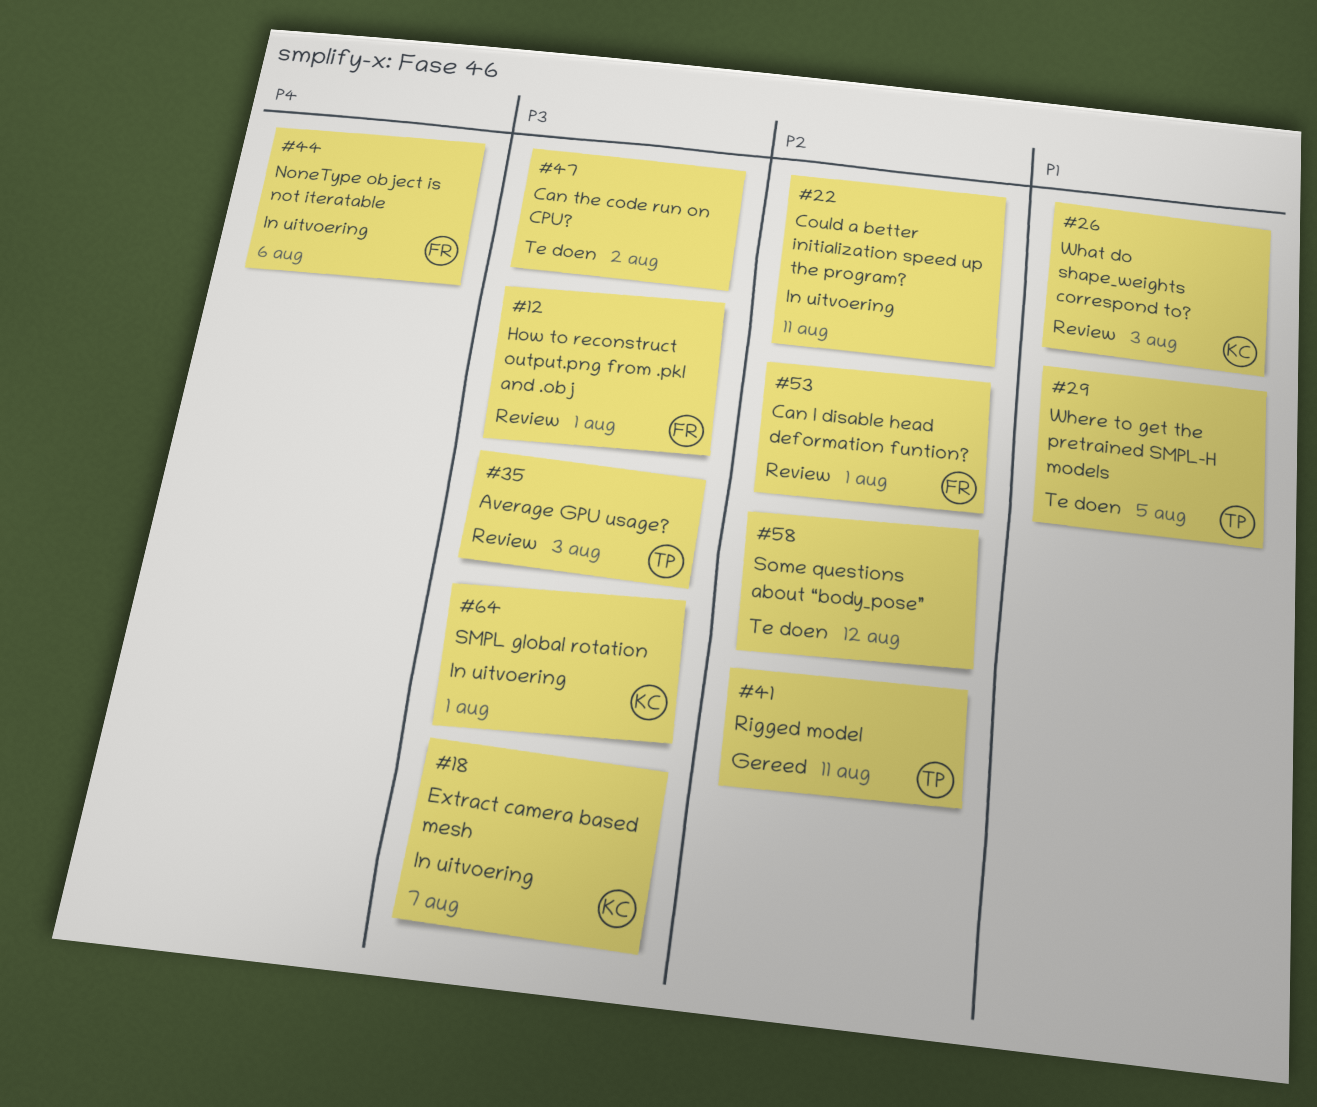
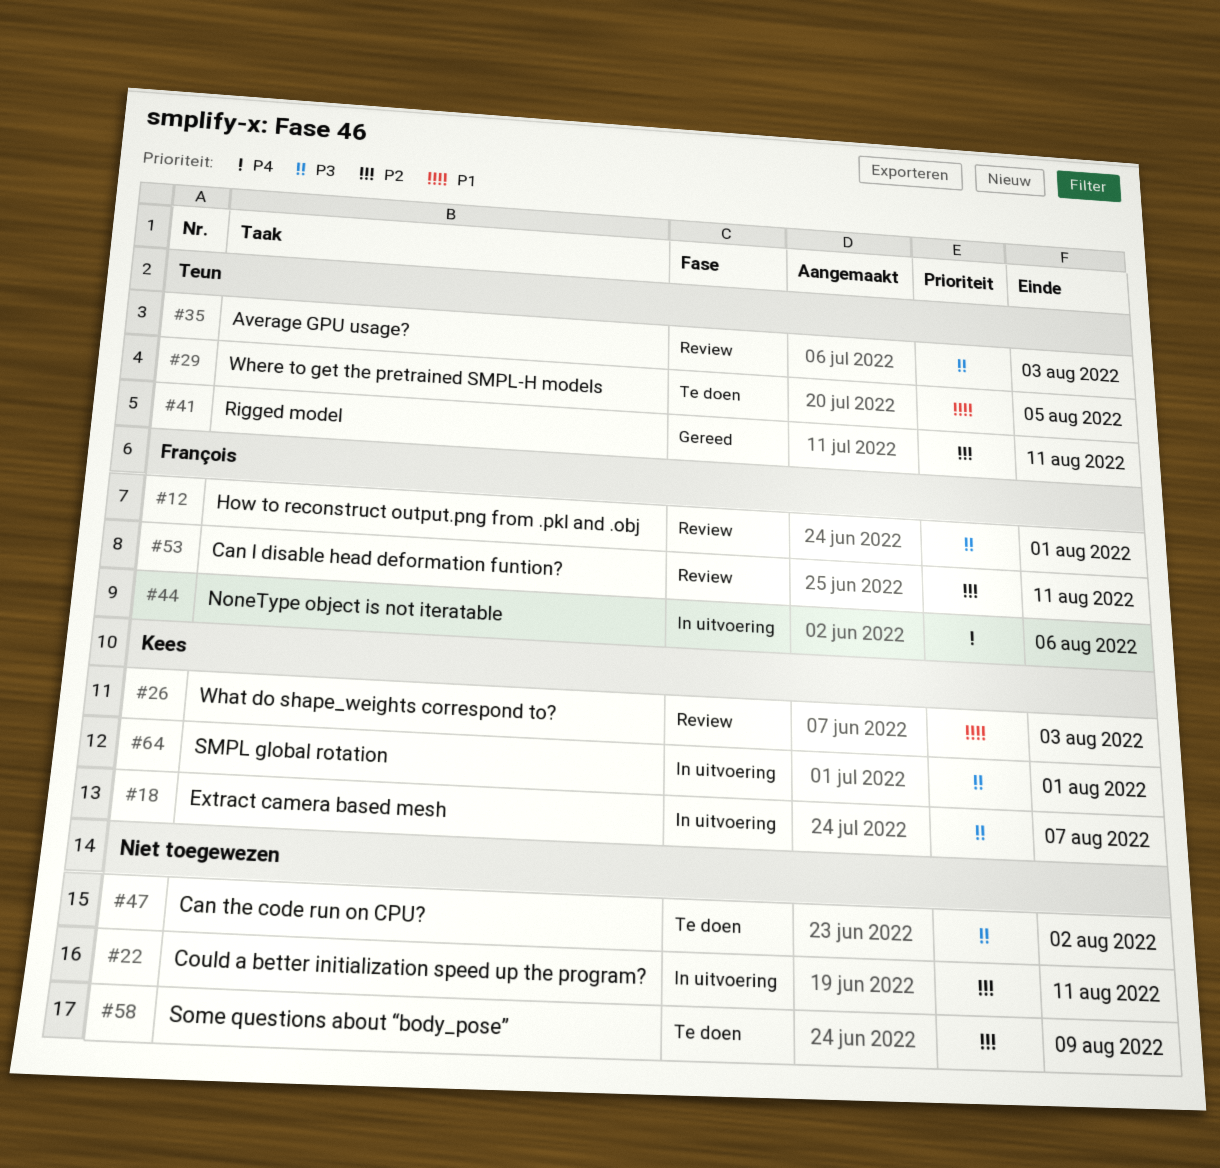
#53, due: Aug 1 -> Aug 11
#58, due: Aug 12 -> Aug 9

